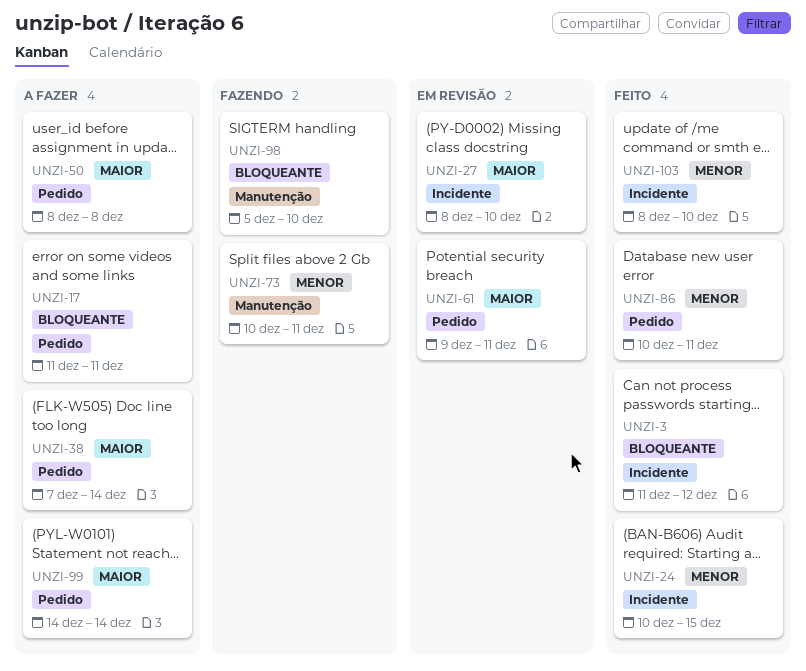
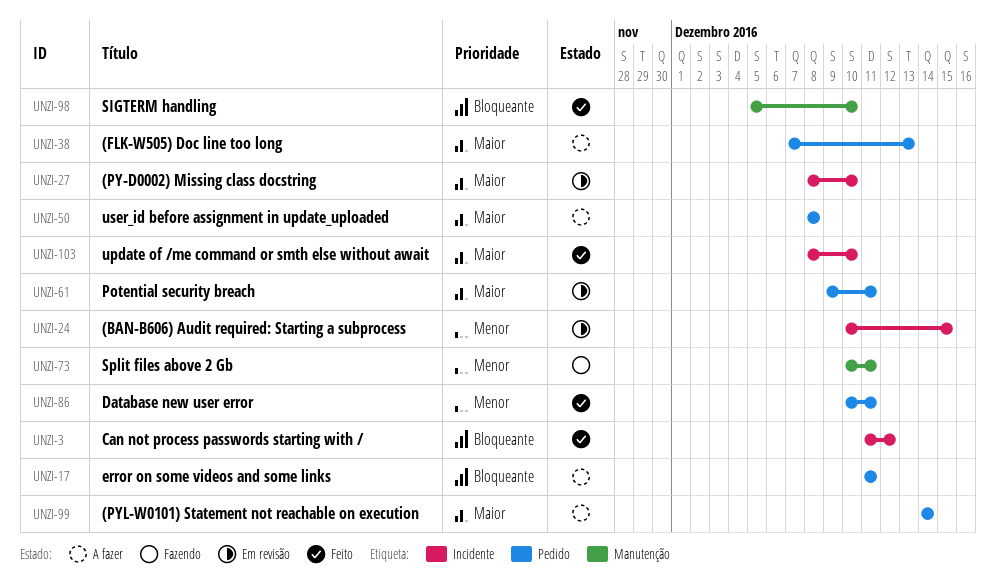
UNZI-24, status: Feito -> Em revisão
UNZI-38, due: Dec 14 -> Dec 13
UNZI-98, status: Fazendo -> Feito
UNZI-103, priority: Menor -> Maior

